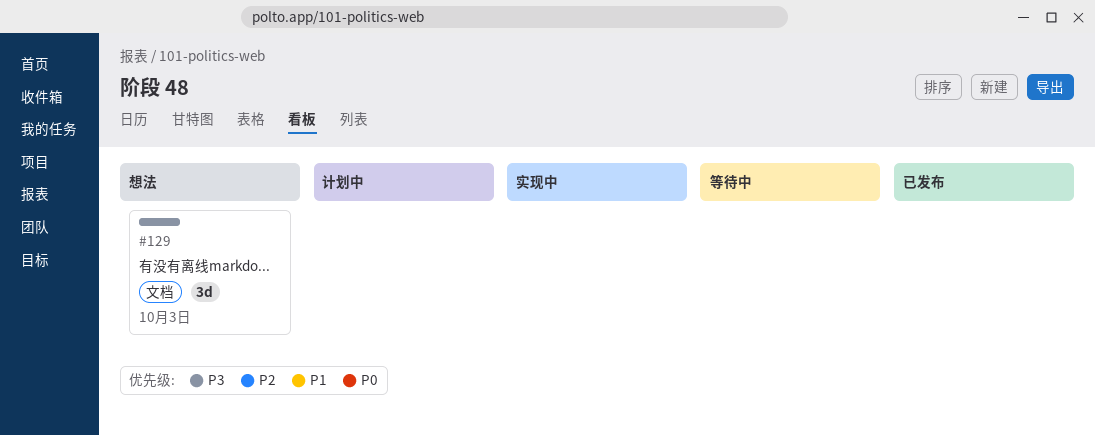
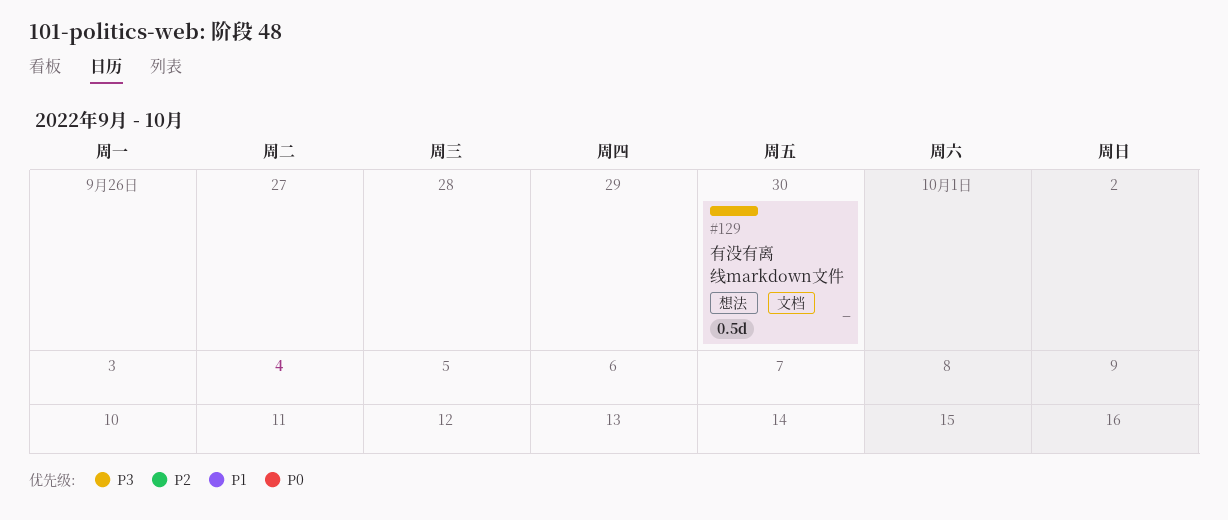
#129, estimate: 3d -> 0.5d
#129, due: Oct 3 -> Sep 30

